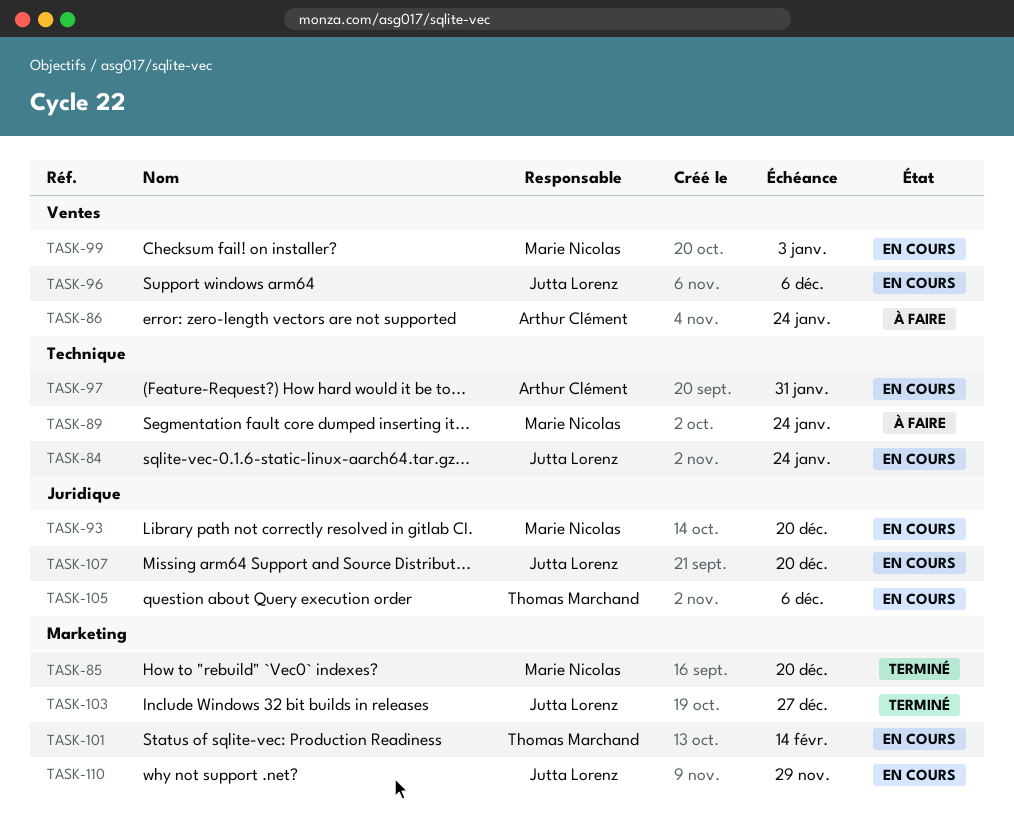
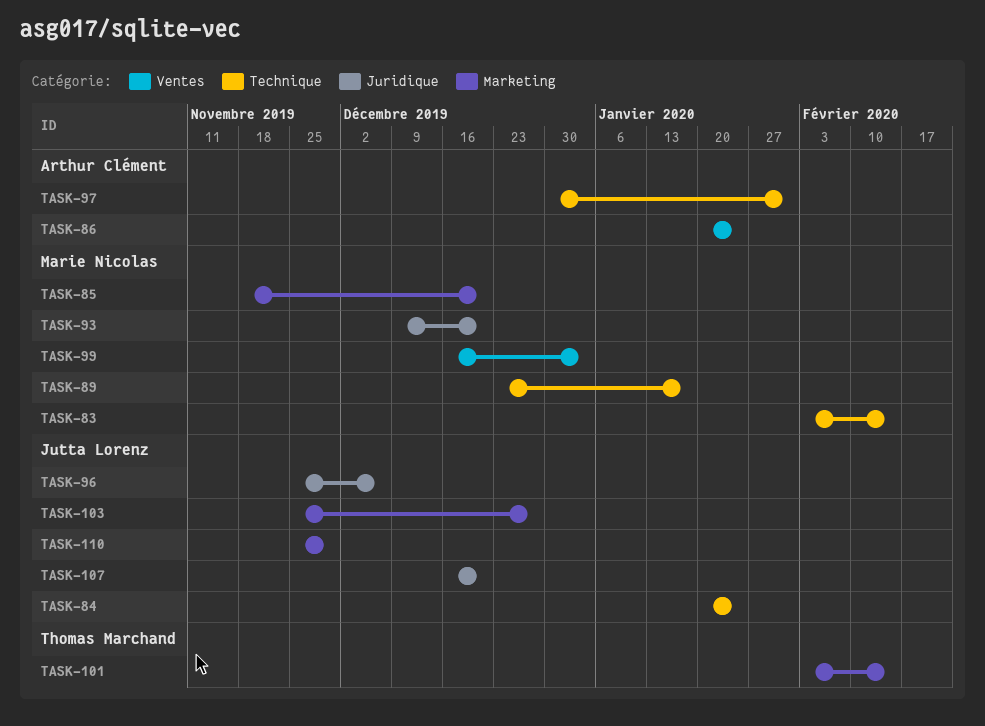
TASK-83: none -> present
TASK-89, due: Jan 24 -> Jan 17
TASK-96, label: Ventes -> Juridique
TASK-105: present -> none

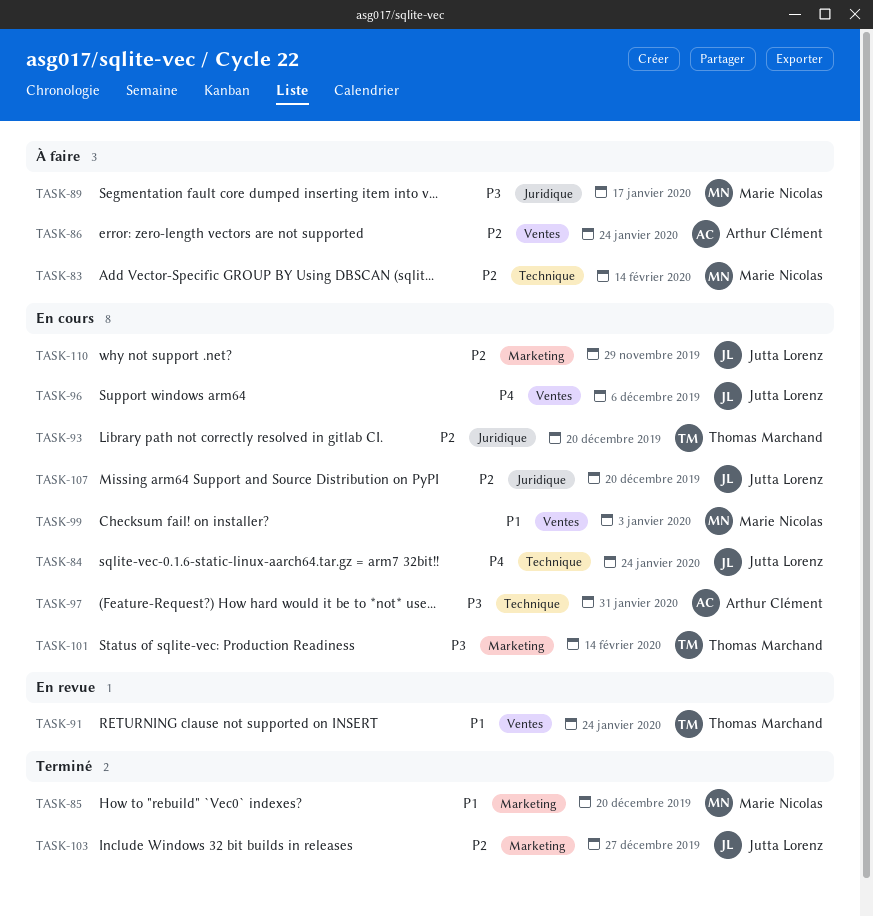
TASK-89, label: Technique -> Juridique
TASK-91: none -> present
TASK-93, owner: Marie Nicolas -> Thomas Marchand
TASK-96, label: Juridique -> Ventes

